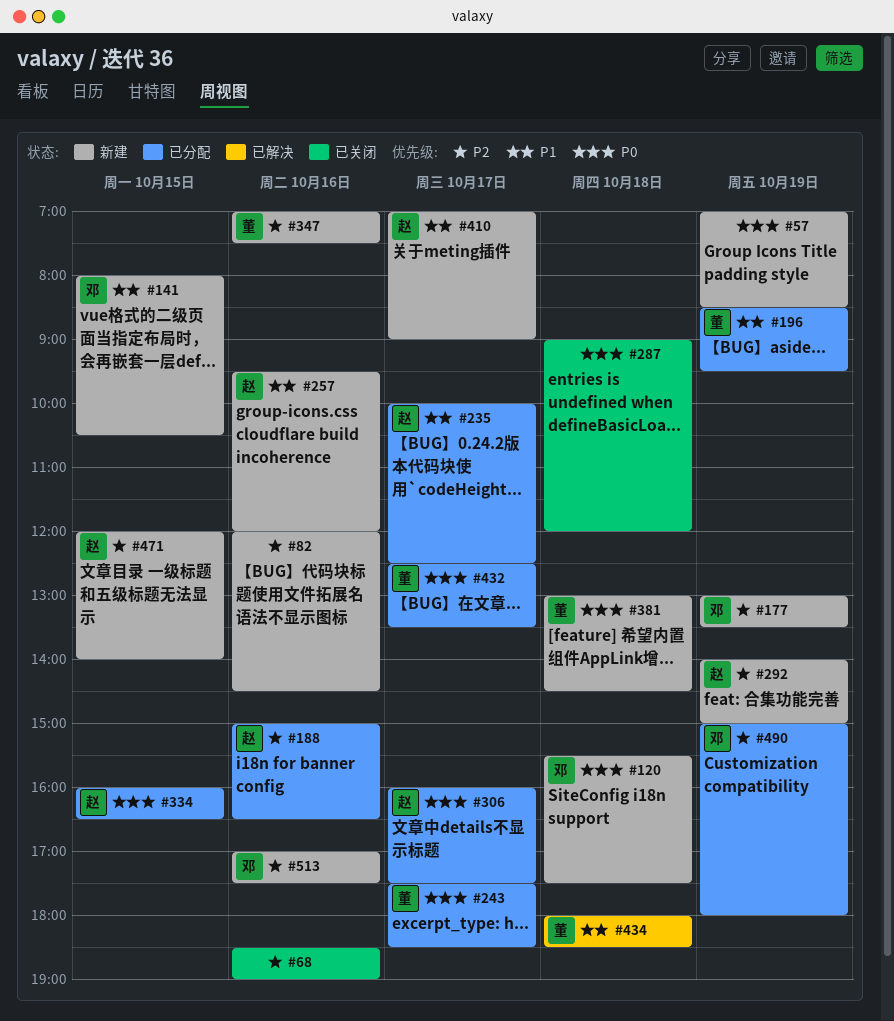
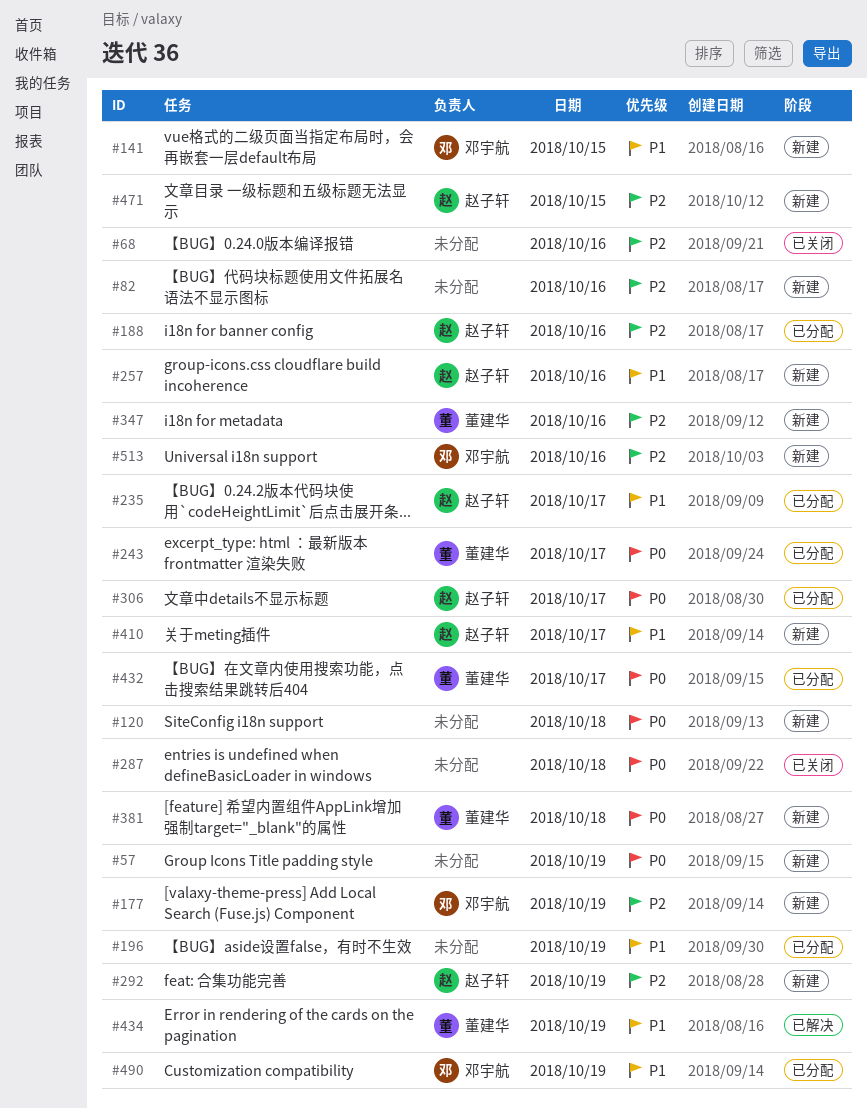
#120, owner: 邓宇航 -> none
#196, owner: 董建华 -> none
#334: present -> none
#434, day: Oct 18 -> Oct 19
#490, priority: P2 -> P1

